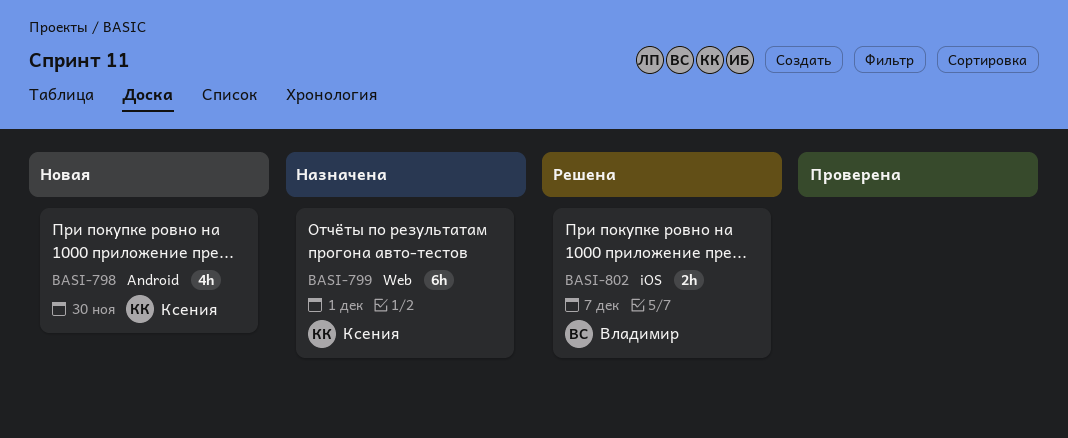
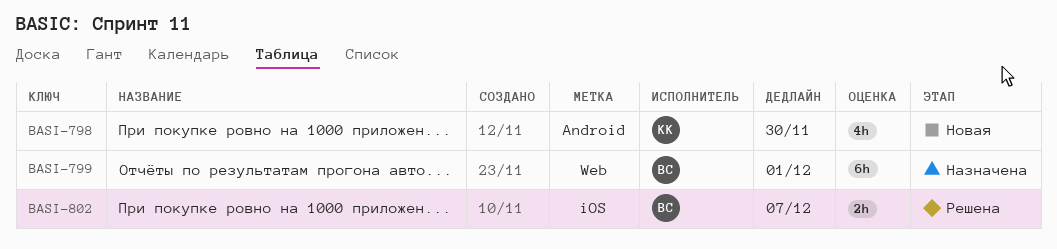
BASI-799, owner: Ксения -> Владимир

